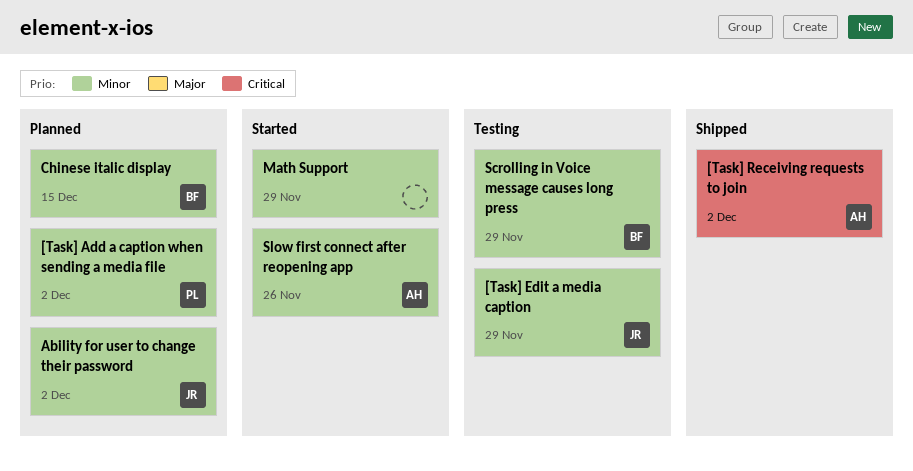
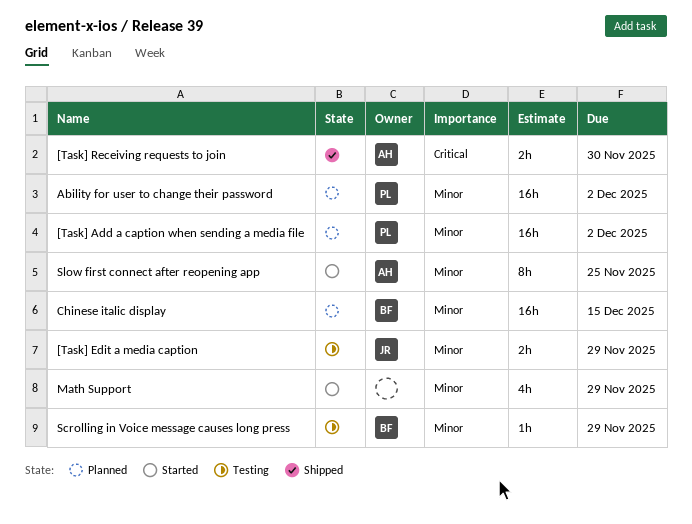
[Task] Receiving requests to join, due: Dec 2 -> Nov 30
Ability for user to change their password, owner: JR -> PL
Slow first connect after reopening app, due: Nov 26 -> Nov 25

